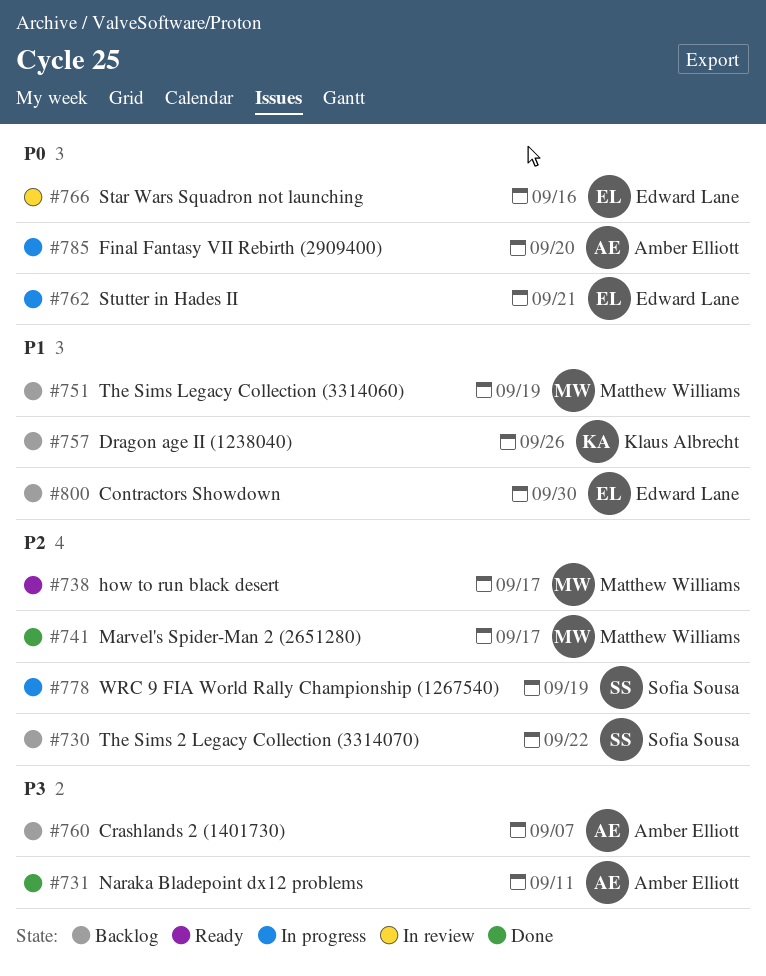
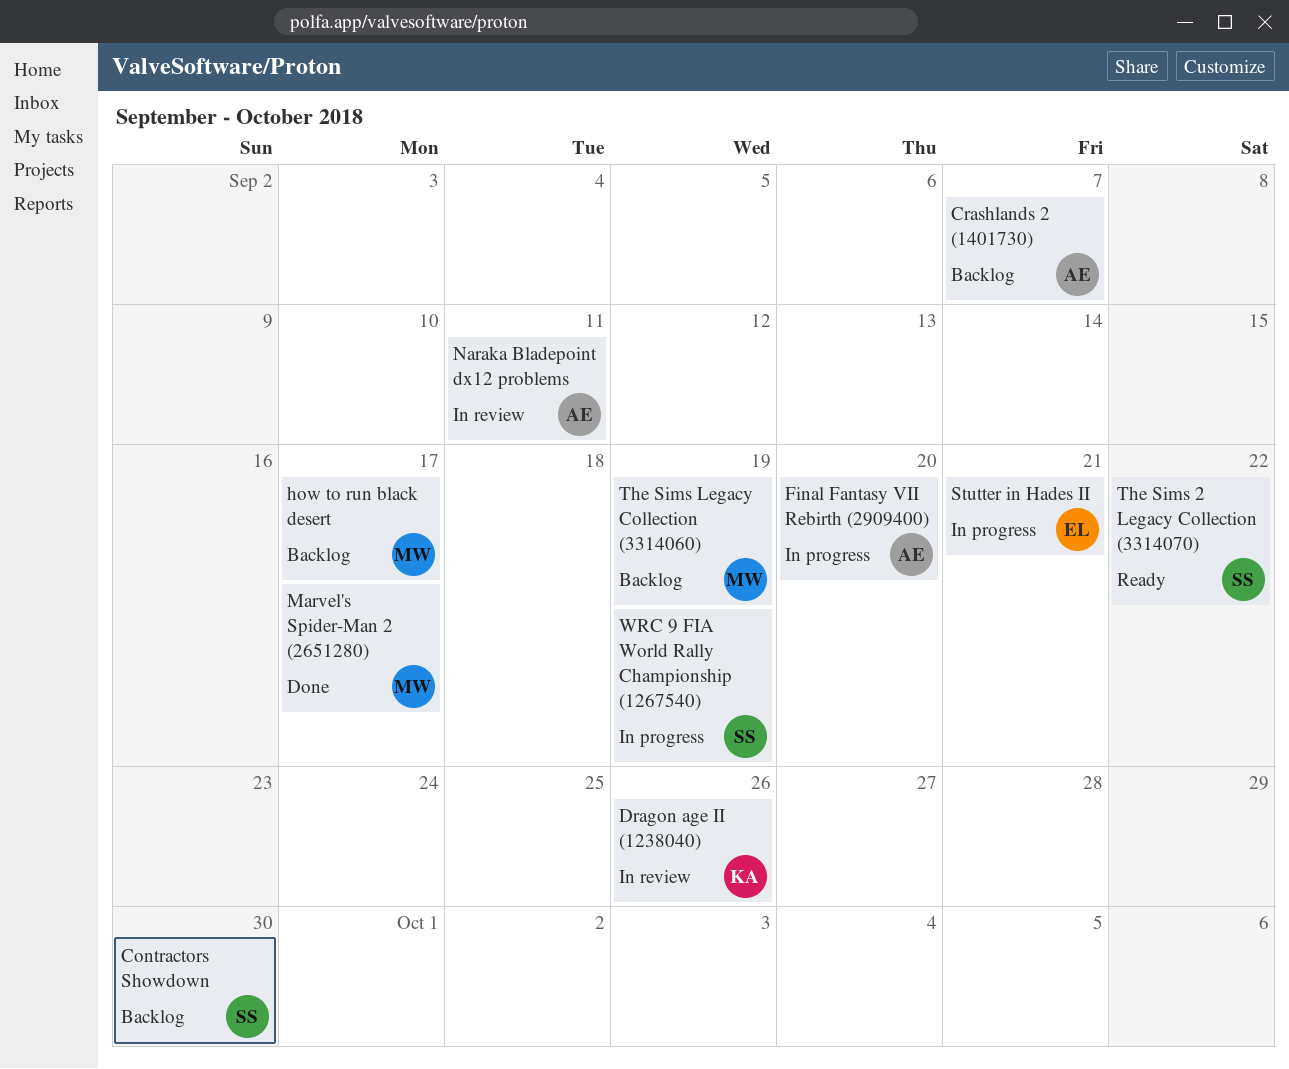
Contractors Showdown, owner: Edward Lane -> Sofia Sousa
Dragon age II (1238040), status: Backlog -> In review
how to run black desert, status: Ready -> Backlog
Naraka Bladepoint dx12 problems, status: Done -> In review
Star Wars Squadron not launching: present -> none
The Sims 2 Legacy Collection (3314070), status: Backlog -> Ready

